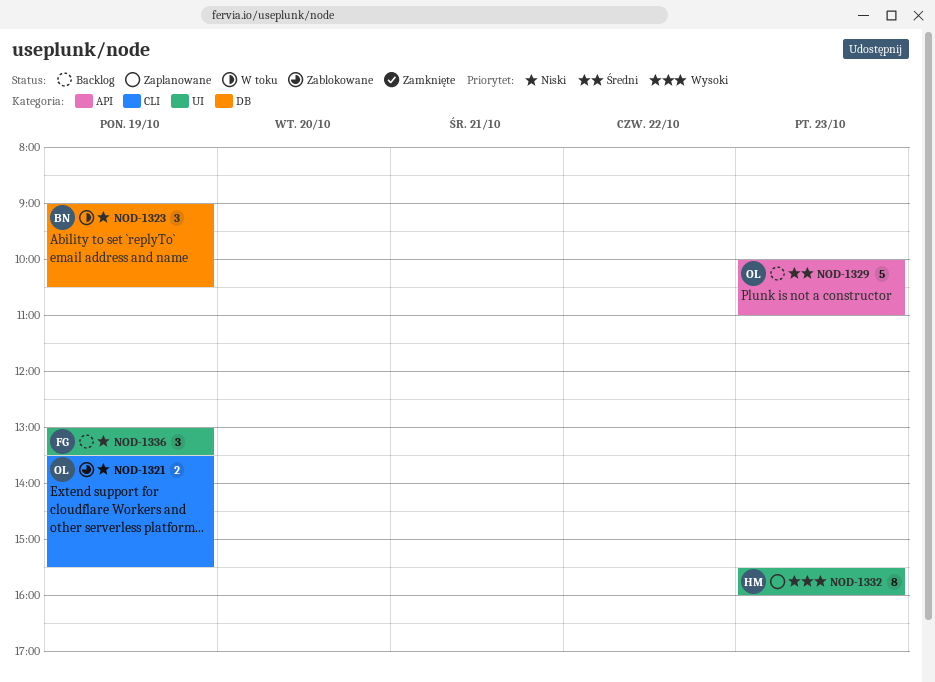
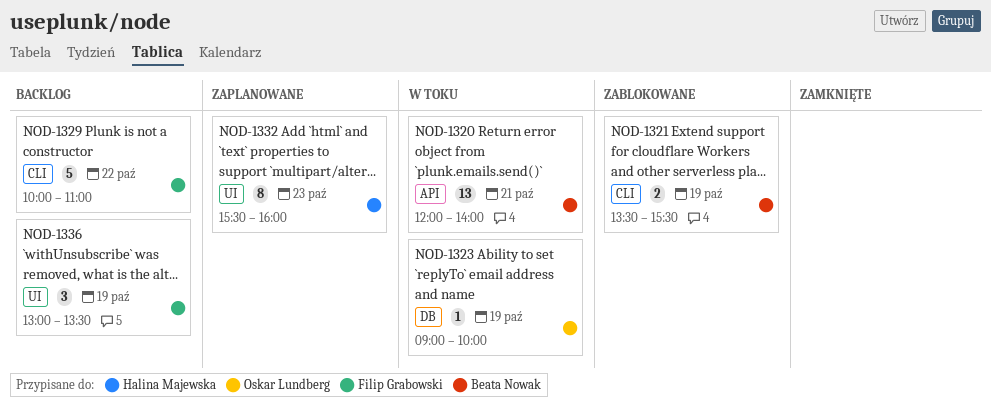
NOD-1320: none -> present
NOD-1321, owner: Oskar Lundberg -> Beata Nowak
NOD-1323, owner: Beata Nowak -> Oskar Lundberg
NOD-1323, estimate: 3 -> 1
NOD-1323, ends: 10:30 -> 10:00
NOD-1329, owner: Oskar Lundberg -> Filip Grabowski
NOD-1329, label: API -> CLI
NOD-1329, day: Oct 23 -> Oct 22

